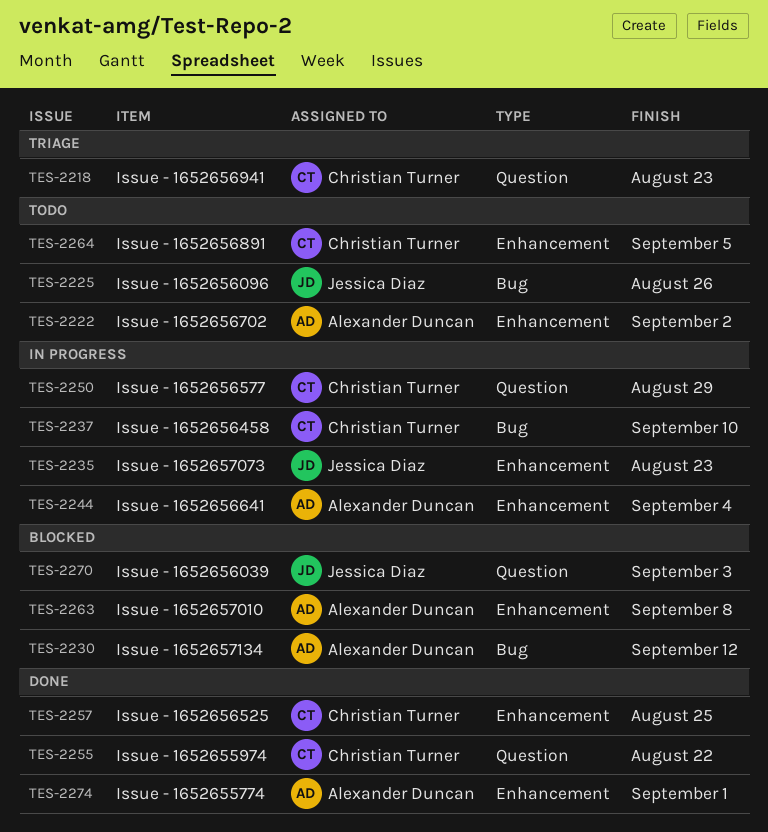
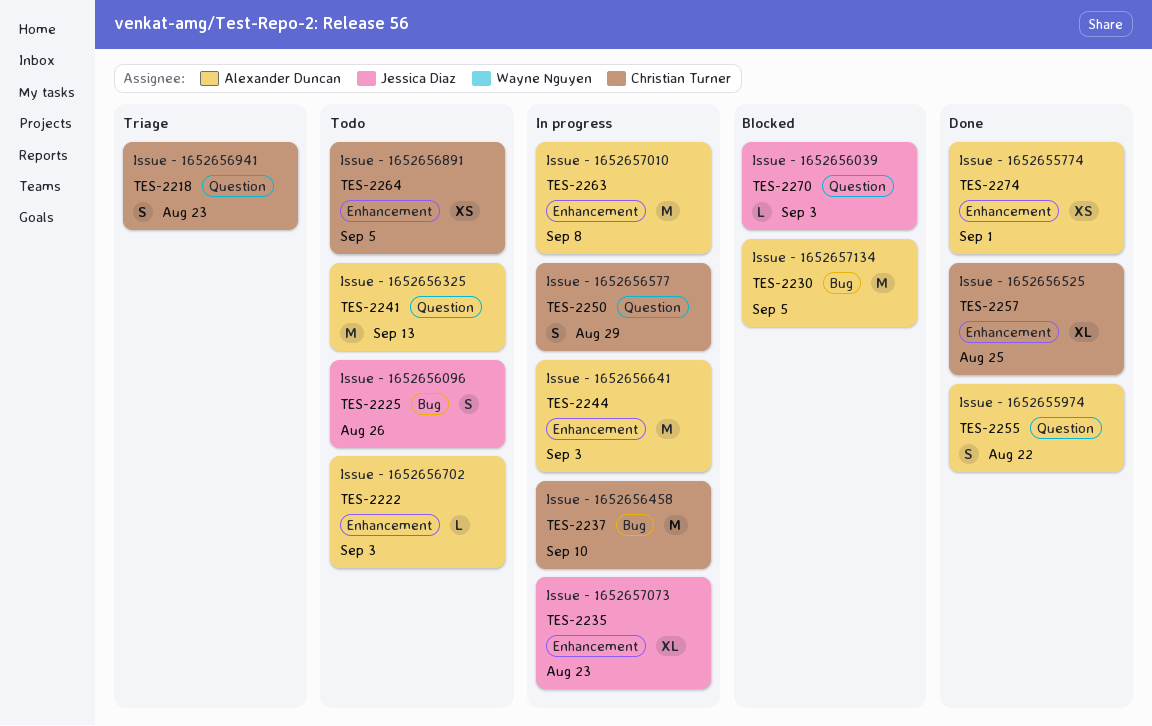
TES-2222, due: Sep 2 -> Sep 3
TES-2230, due: Sep 12 -> Sep 5
TES-2241: none -> present
TES-2244, due: Sep 4 -> Sep 3
TES-2255, owner: Christian Turner -> Alexander Duncan
TES-2263, status: Blocked -> In progress

